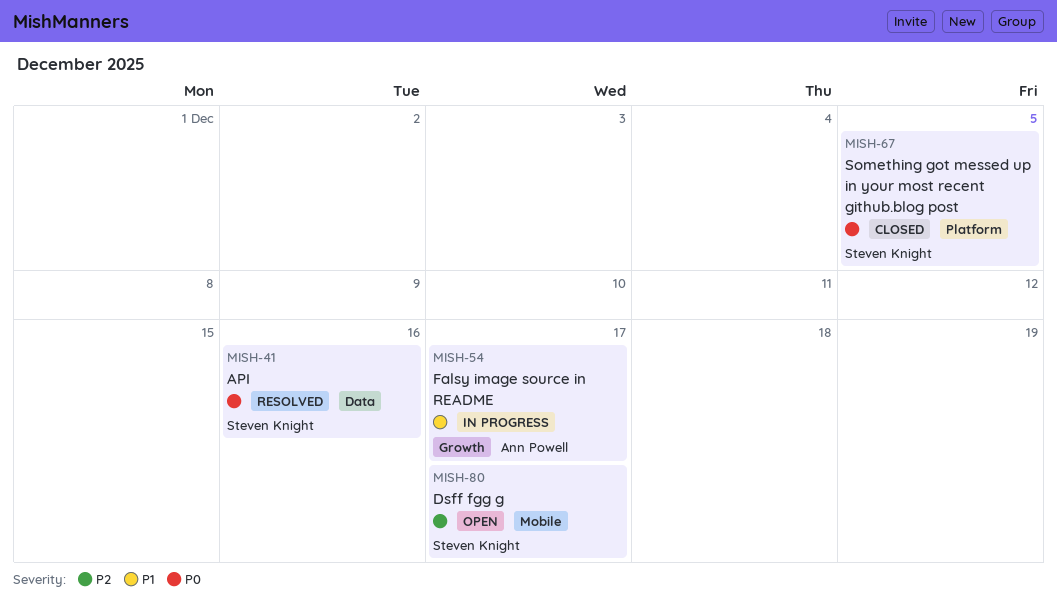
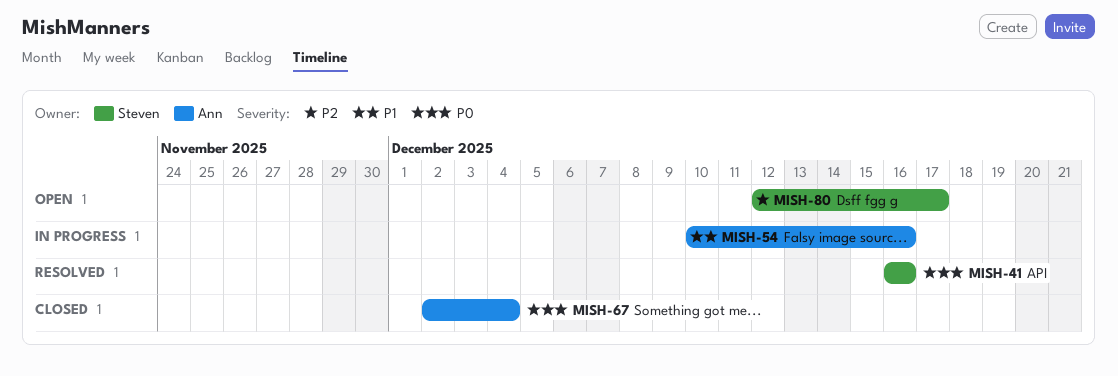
MISH-54, due: Dec 17 -> Dec 16
MISH-67, owner: Steven Knight -> Ann Powell
MISH-67, due: Dec 5 -> Dec 4

